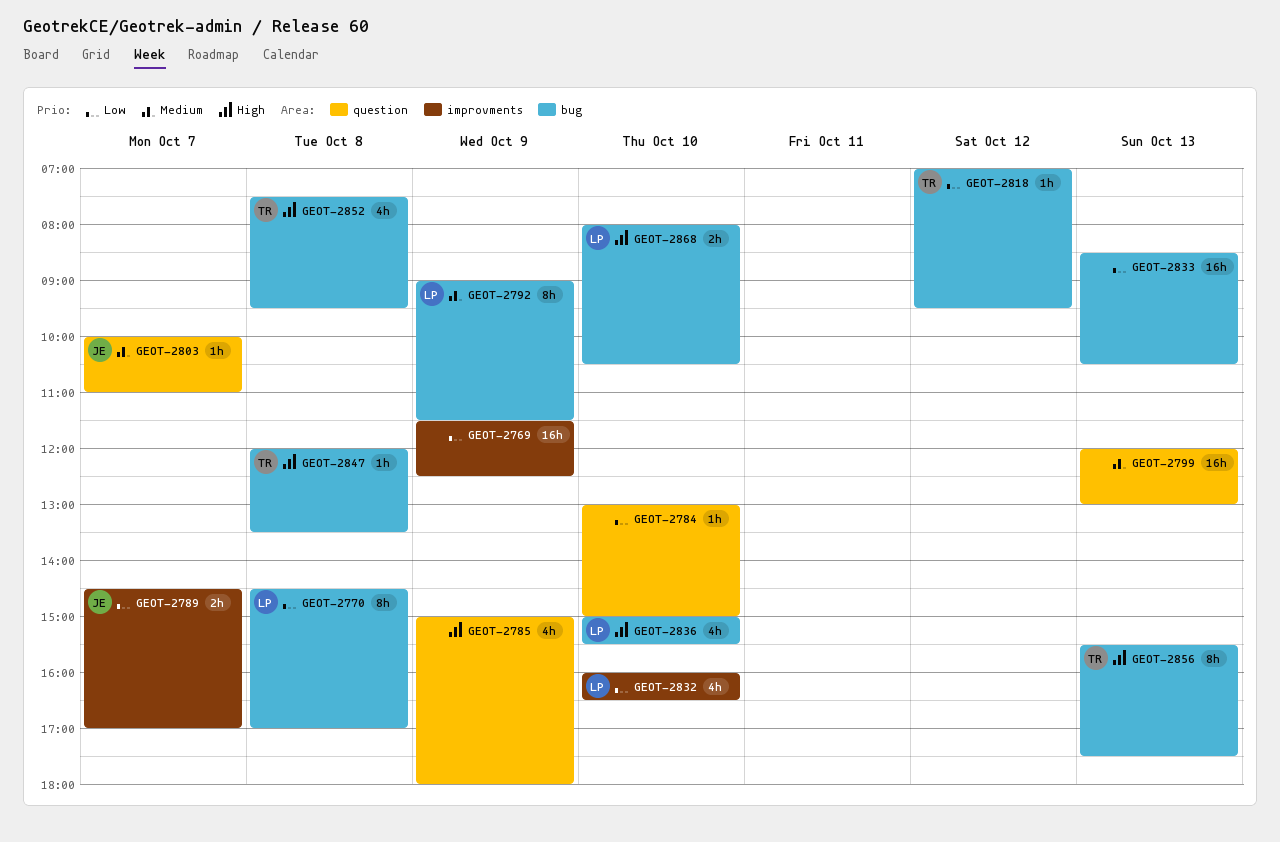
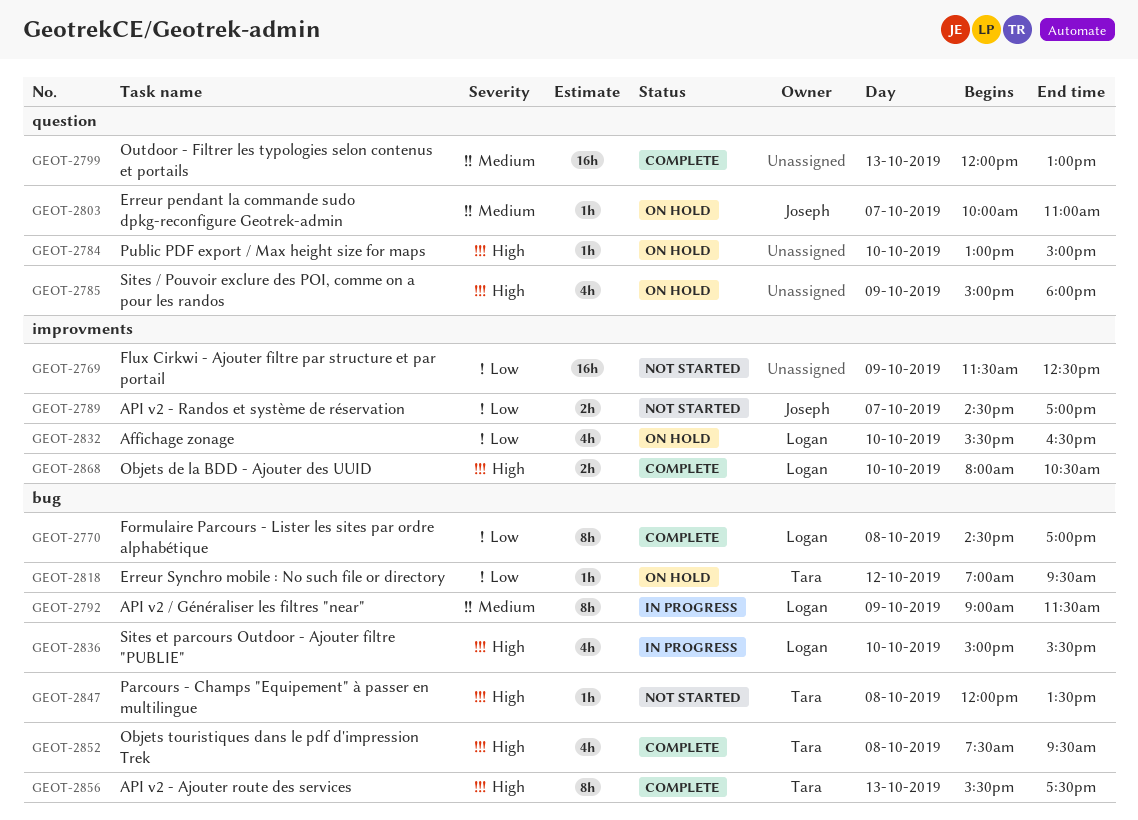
GEOT-2784, priority: Low -> High
GEOT-2832, begins: 16:00 -> 15:30
GEOT-2833: present -> none
GEOT-2868, label: bug -> improvments

